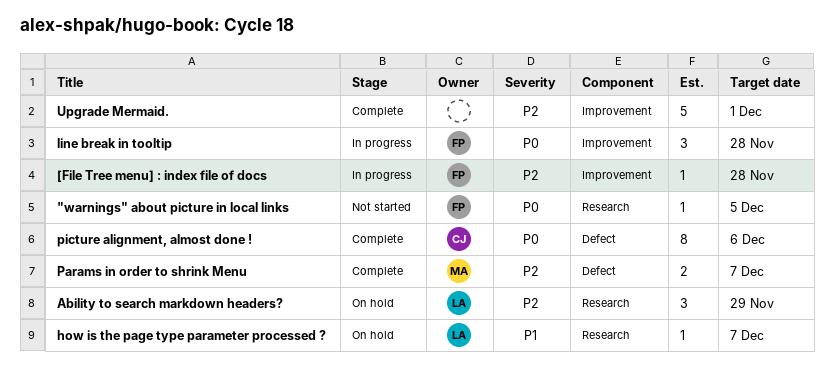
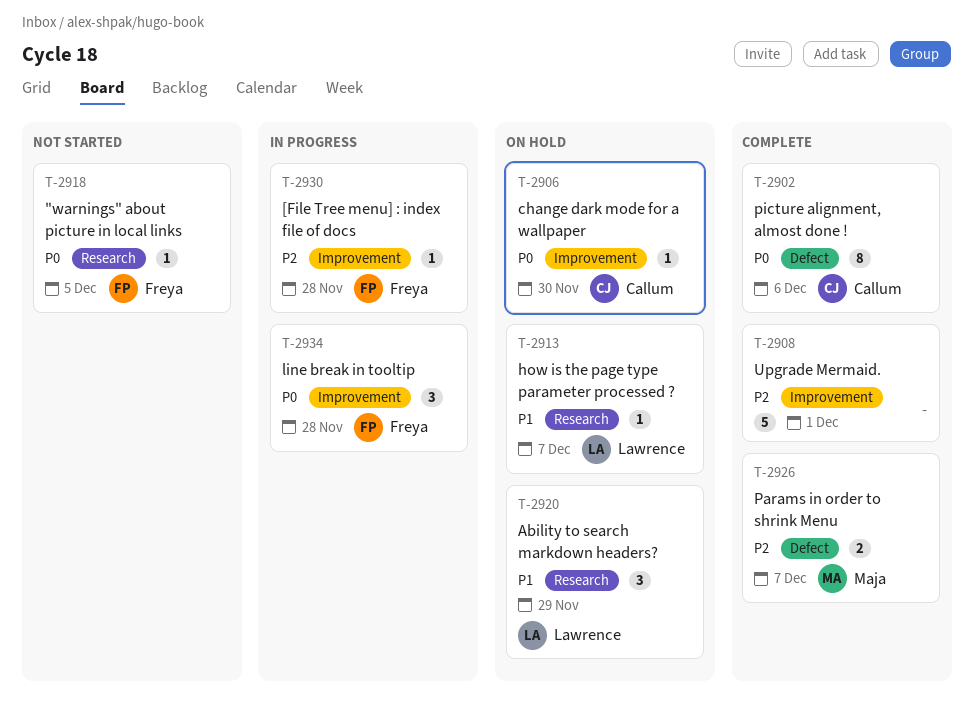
Ability to search markdown headers?, priority: P2 -> P1
change dark mode for a wallpaper: none -> present

